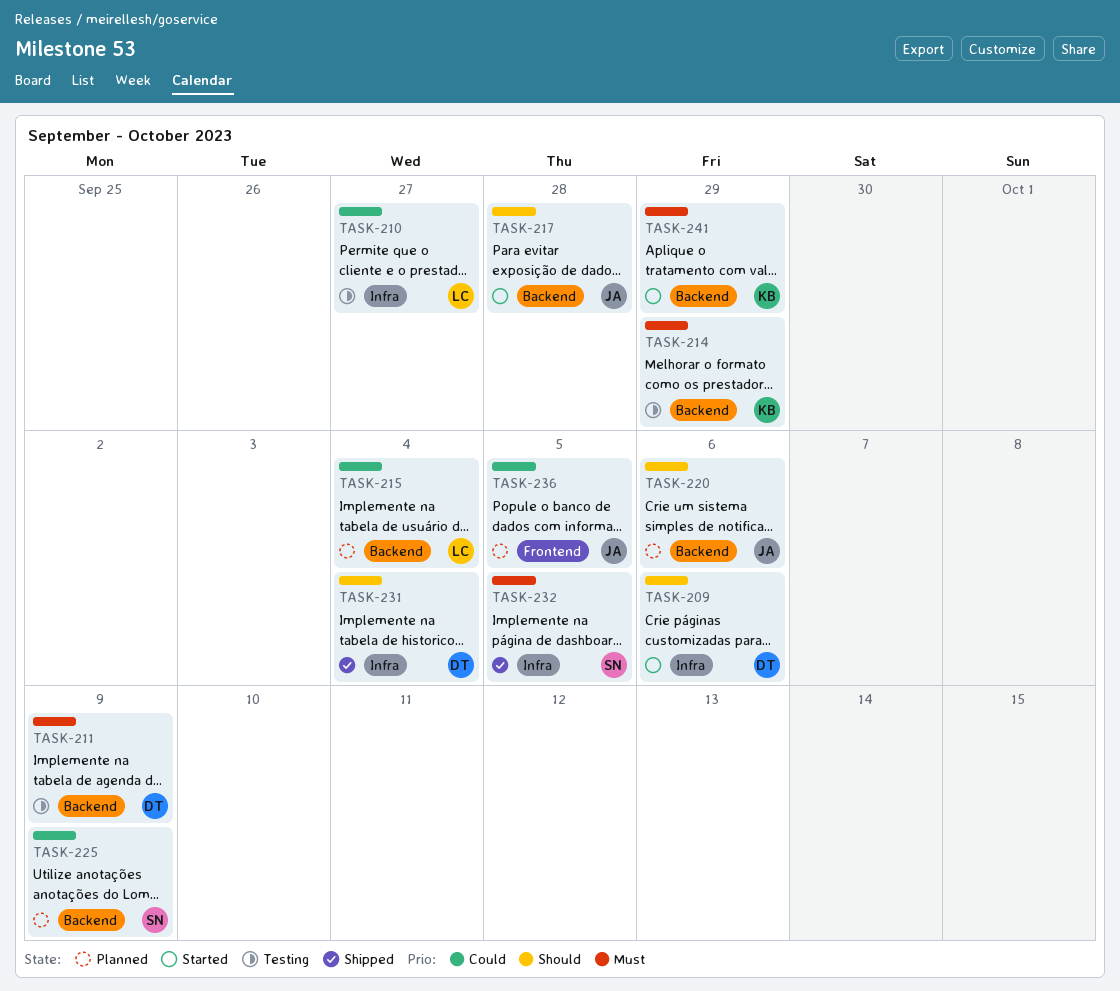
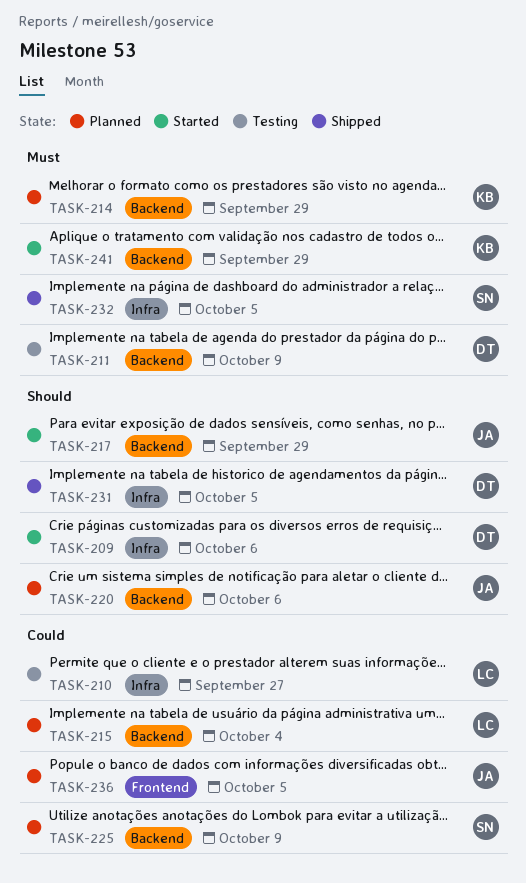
TASK-214, status: Testing -> Planned
TASK-217, due: Sep 28 -> Sep 29
TASK-231, due: Oct 4 -> Oct 5

